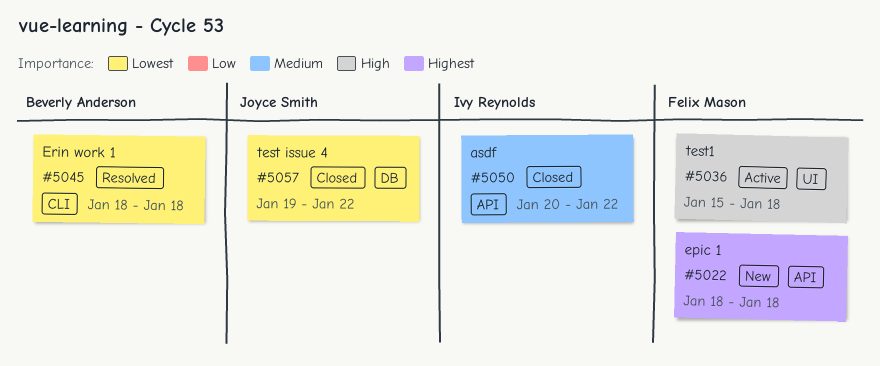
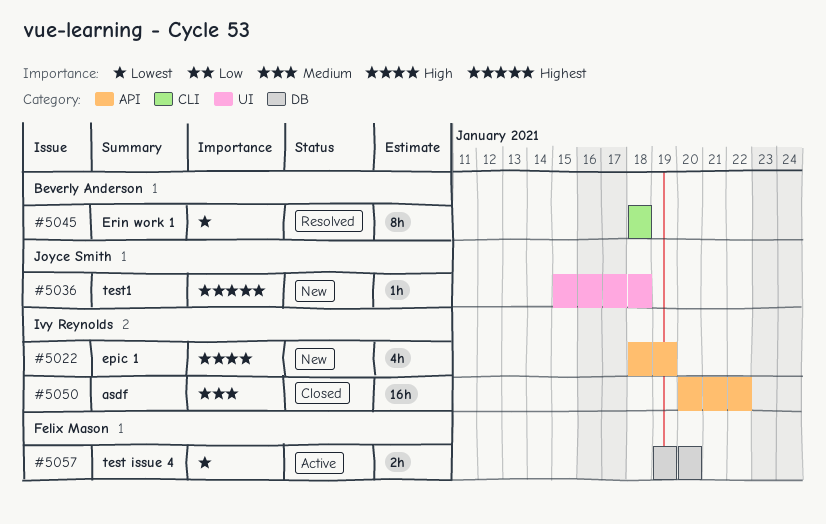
#5022, owner: Felix Mason -> Ivy Reynolds
#5022, priority: Highest -> High
#5022, due: Jan 18 -> Jan 19
#5036, status: Active -> New
#5036, owner: Felix Mason -> Joyce Smith
#5036, priority: High -> Highest
#5057, status: Closed -> Active
#5057, owner: Joyce Smith -> Felix Mason
#5057, due: Jan 22 -> Jan 20

